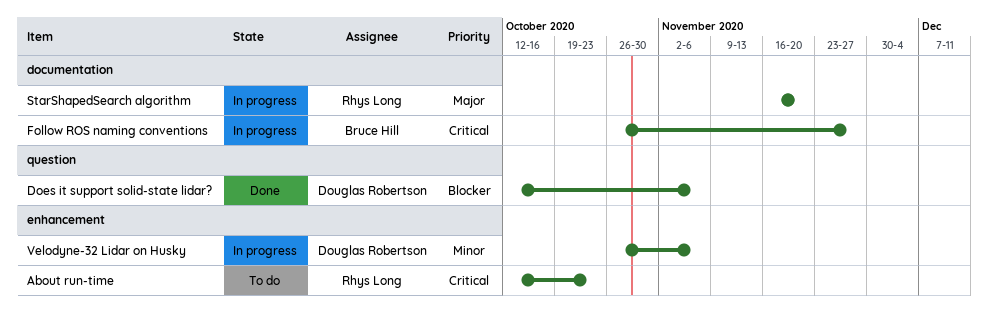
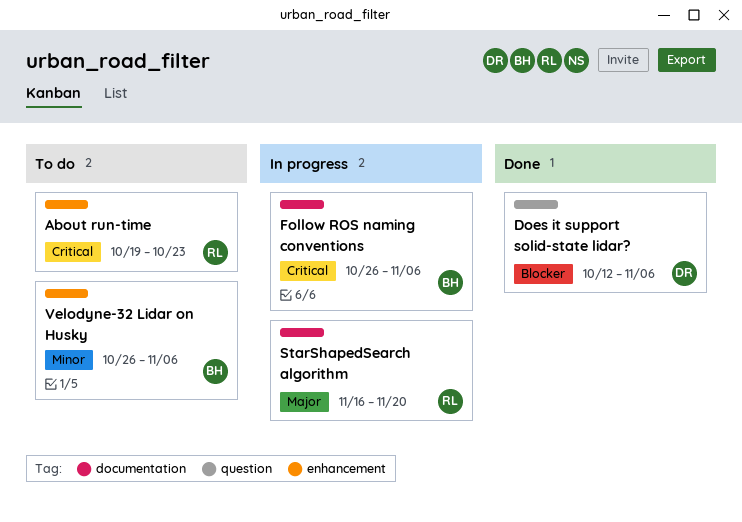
About run-time, start: Oct 12 -> Oct 19
Follow ROS naming conventions, due: Nov 27 -> Nov 6
Velodyne-32 Lidar on Husky, status: In progress -> To do
Velodyne-32 Lidar on Husky, owner: Douglas Robertson -> Bruce Hill

